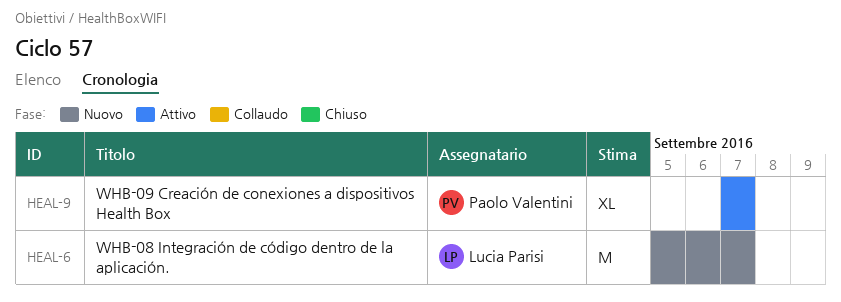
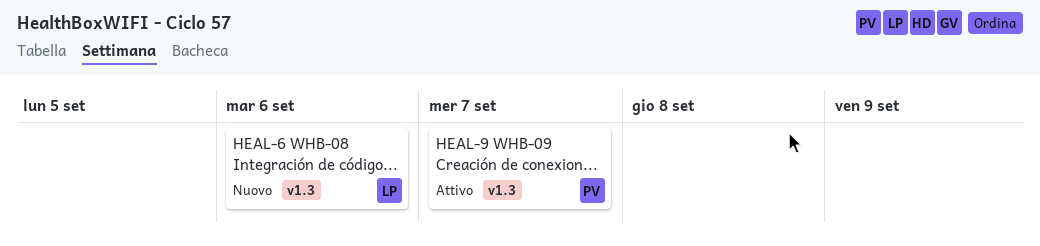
HEAL-6, due: Sep 7 -> Sep 6

